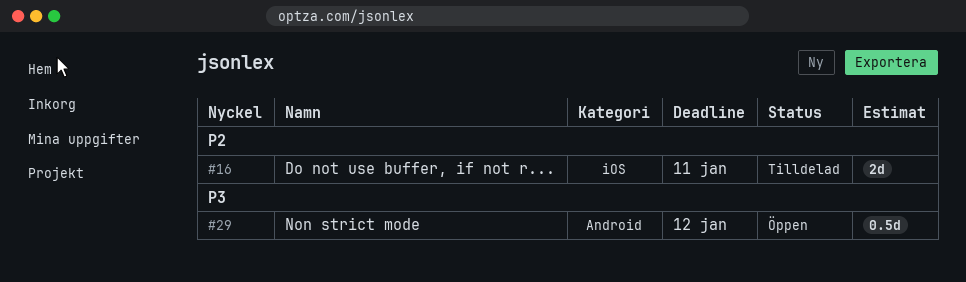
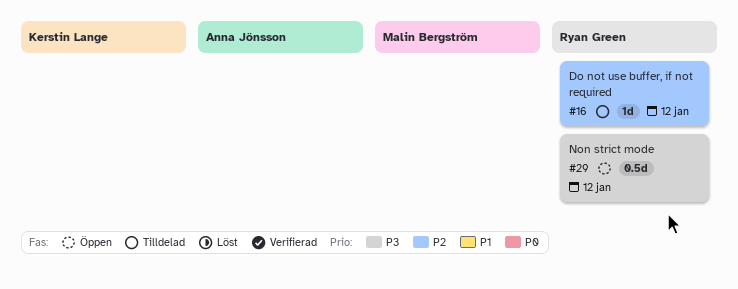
#16, estimate: 2d -> 1d
#16, due: Jan 11 -> Jan 12

